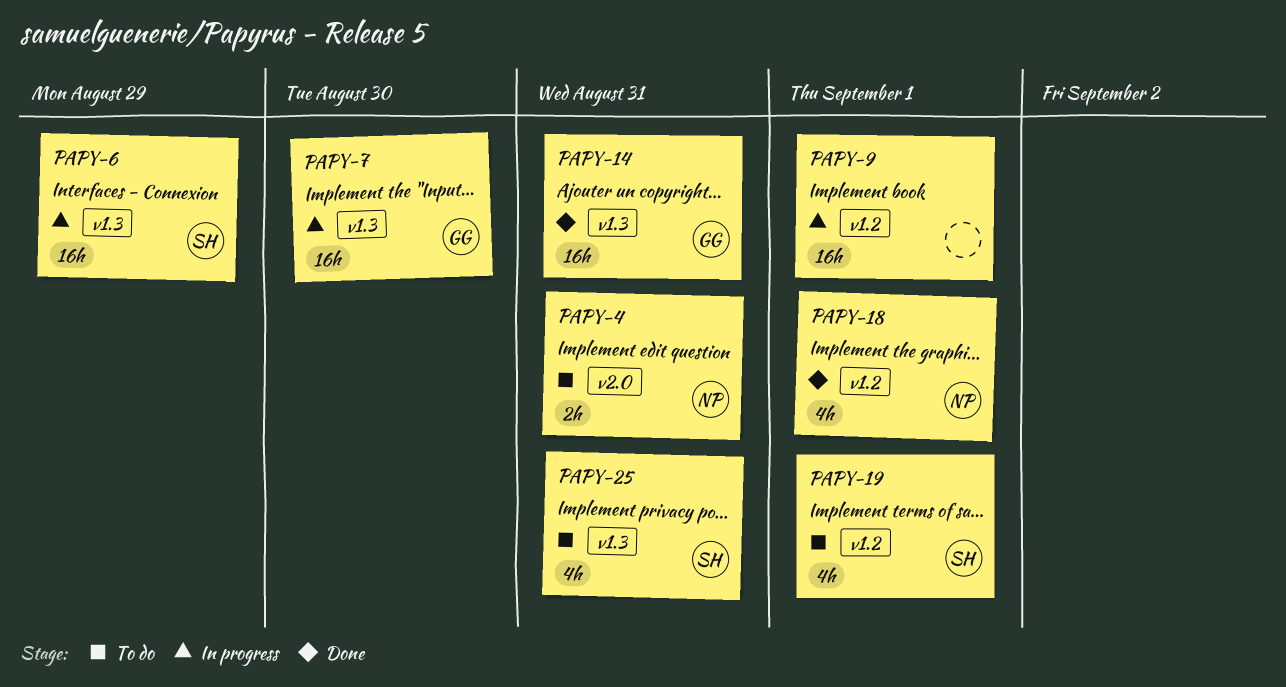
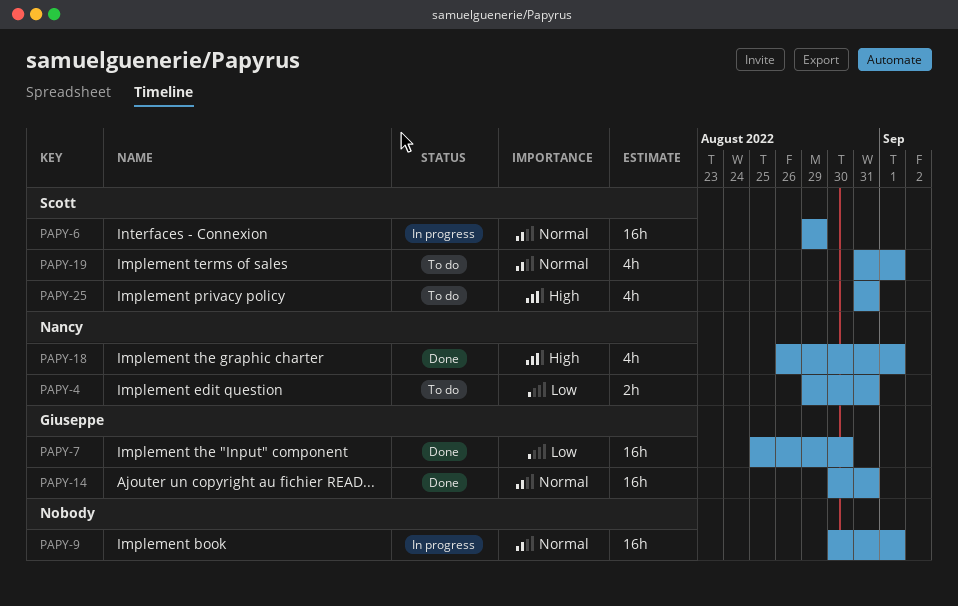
PAPY-7, status: In progress -> Done

